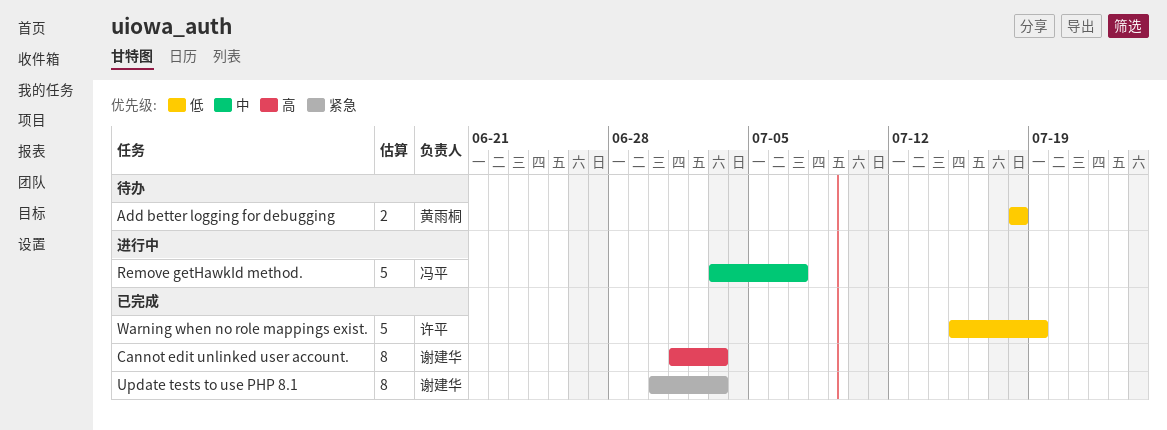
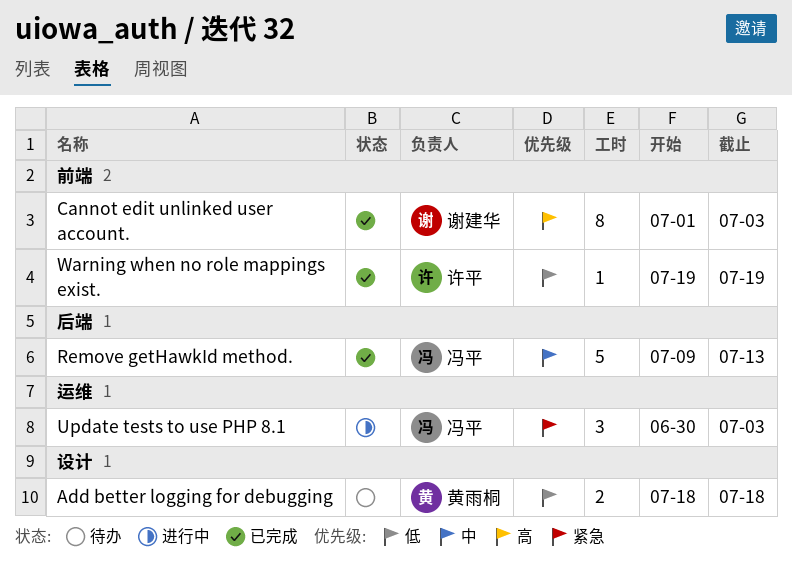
Remove getHawkId method., status: 进行中 -> 已完成
Remove getHawkId method., start: Jul 3 -> Jul 9
Remove getHawkId method., due: Jul 7 -> Jul 13
Update tests to use PHP 8.1, status: 已完成 -> 进行中
Update tests to use PHP 8.1, owner: 谢建华 -> 冯平
Update tests to use PHP 8.1, estimate: 8 -> 3
Warning when no role mappings exist., estimate: 5 -> 1
Warning when no role mappings exist., start: Jul 15 -> Jul 19

